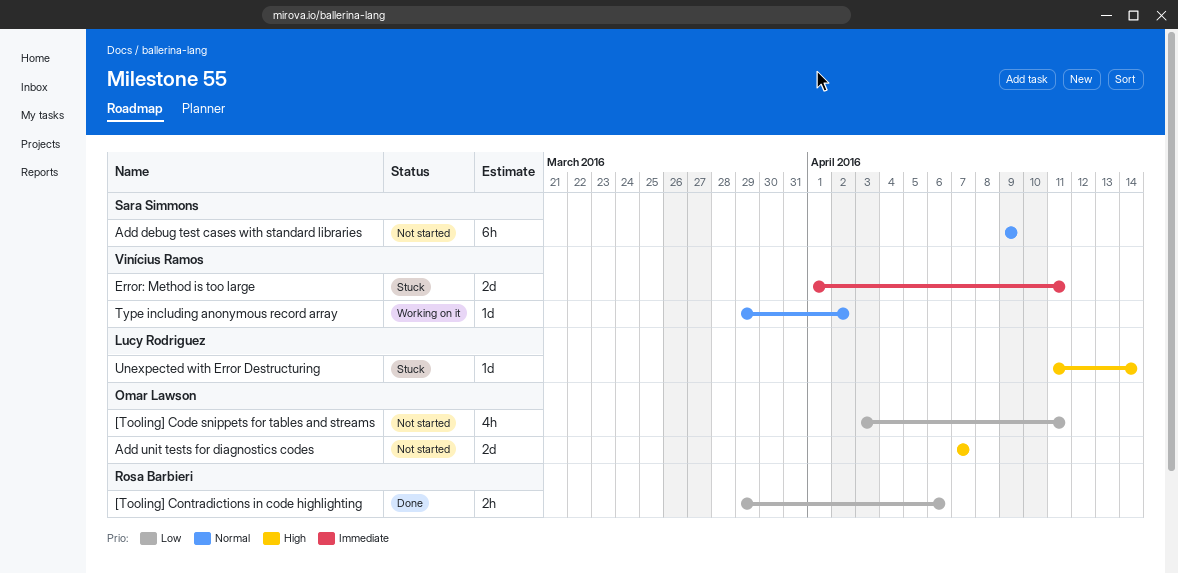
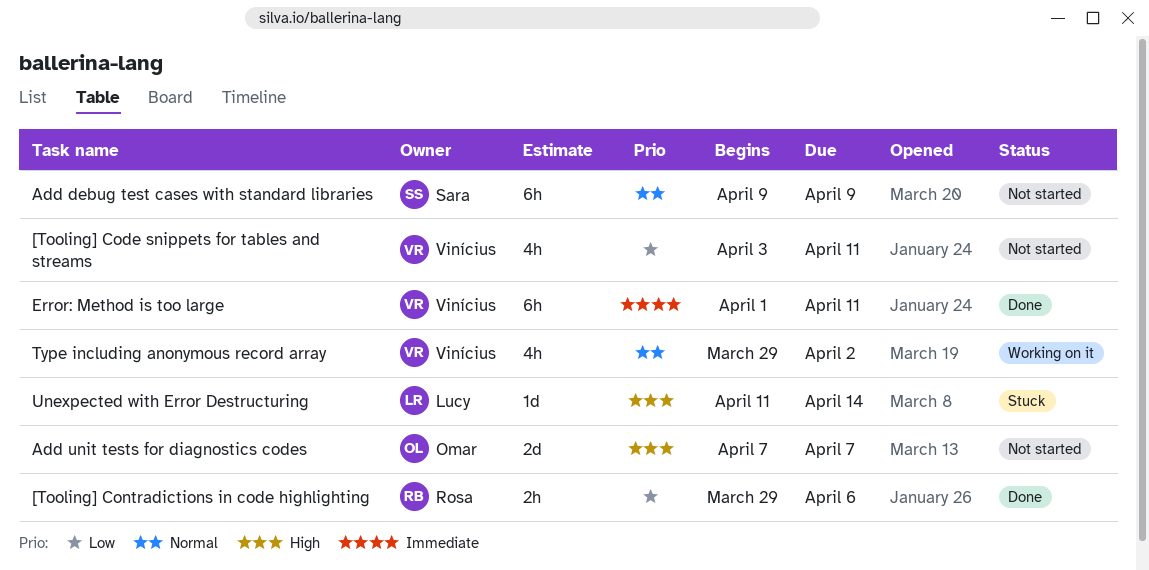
[Tooling] Code snippets for tables and streams, owner: Omar Lawson -> Vinícius Ramos
Error: Method is too large, status: Stuck -> Done
Error: Method is too large, estimate: 2d -> 6h
Type including anonymous record array, estimate: 1d -> 4h

